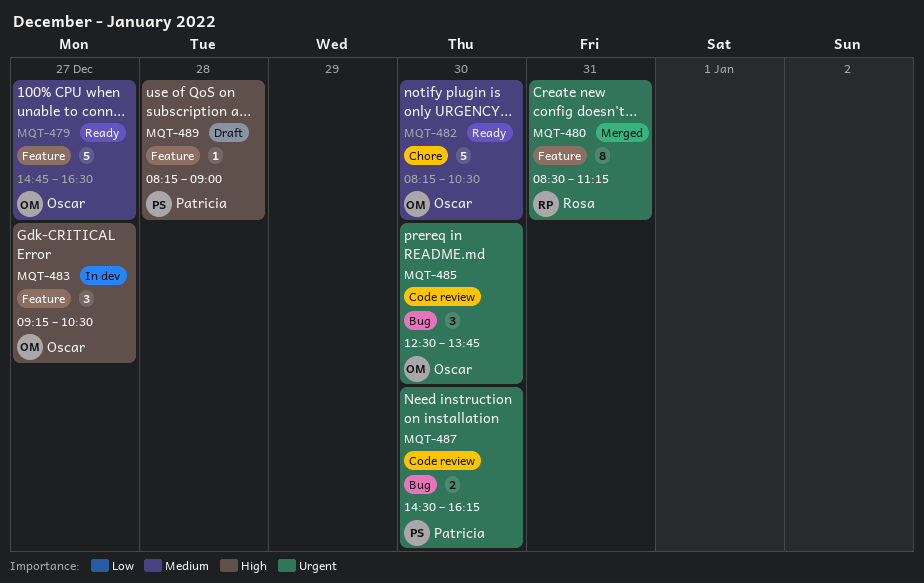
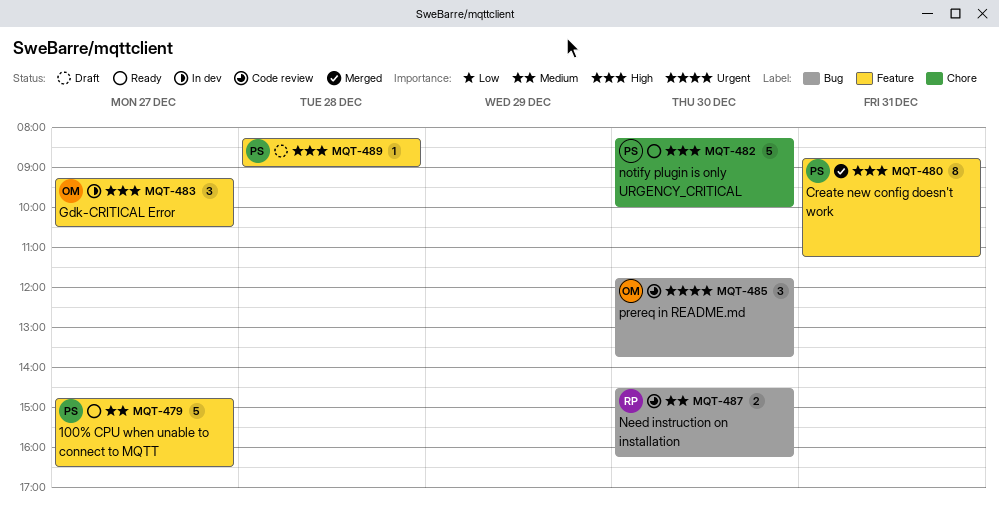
MQT-479, owner: Oscar -> Patricia
MQT-480, owner: Rosa -> Patricia
MQT-480, priority: Urgent -> High
MQT-480, begins: 08:30 -> 08:45
MQT-482, owner: Oscar -> Patricia
MQT-482, priority: Medium -> High
MQT-482, ends: 10:30 -> 10:00
MQT-485, begins: 12:30 -> 11:45
MQT-487, owner: Patricia -> Rosa
MQT-487, priority: Urgent -> Medium

